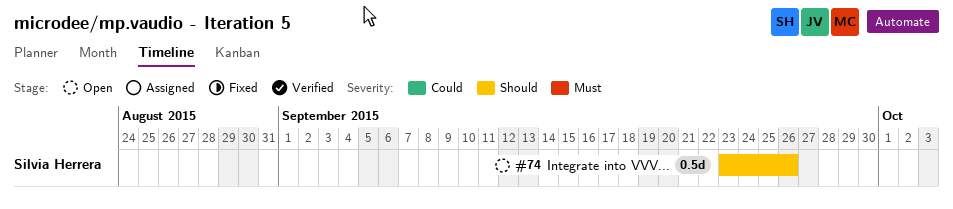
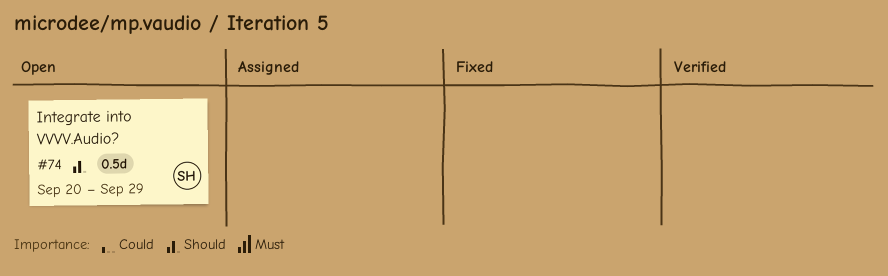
#74, start: Sep 23 -> Sep 20
#74, due: Sep 26 -> Sep 29

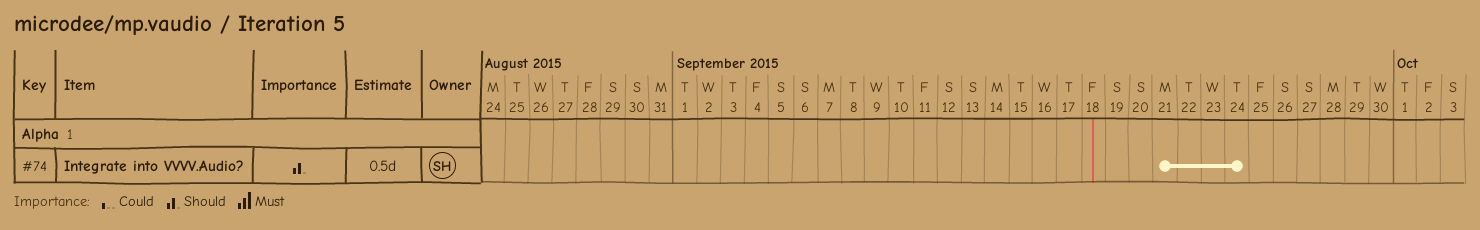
#74, start: Sep 20 -> Sep 21
#74, due: Sep 29 -> Sep 24

